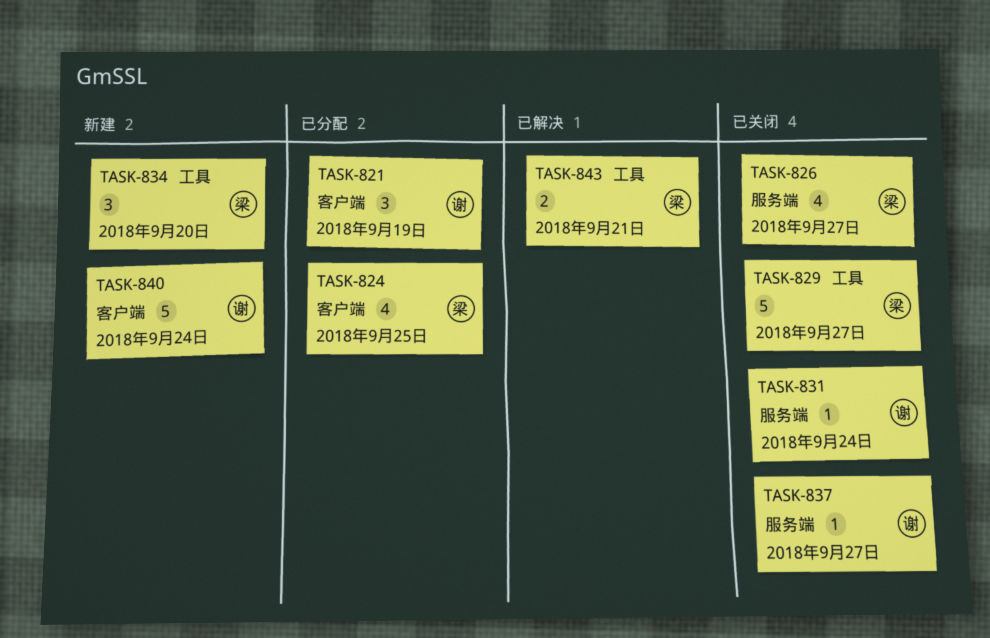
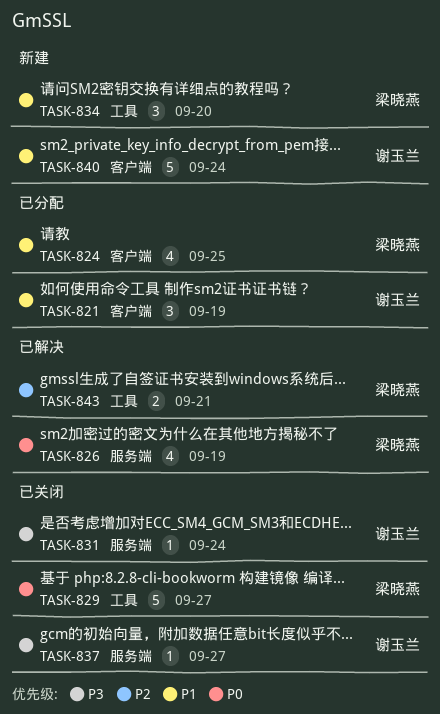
TASK-826, status: 已关闭 -> 已解决
TASK-826, due: Sep 27 -> Sep 19

